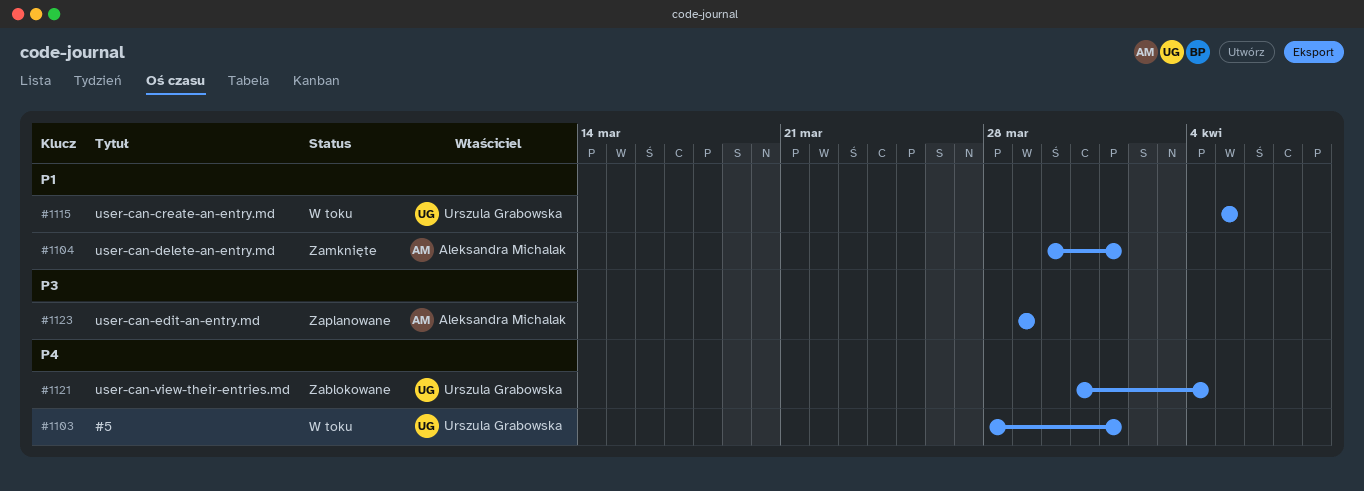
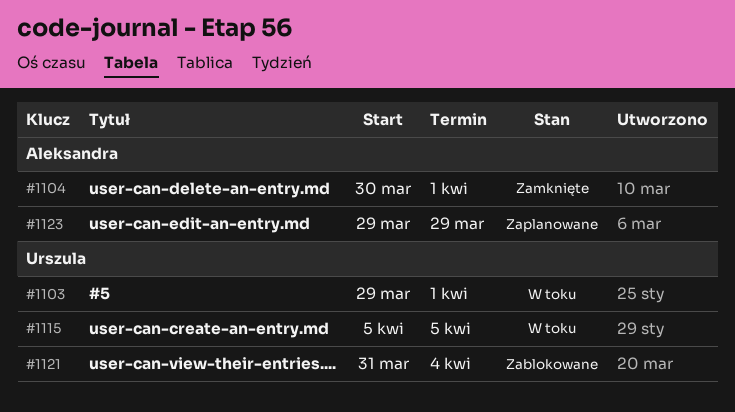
#1103, start: Mar 28 -> Mar 29

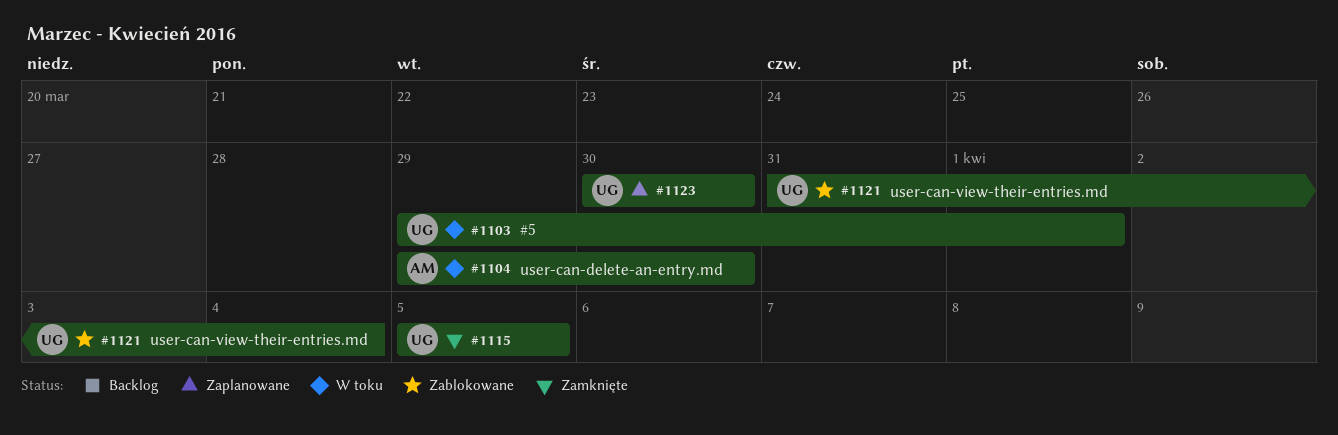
#1104, status: Zamknięte -> W toku
#1104, start: Mar 30 -> Mar 29
#1104, due: Apr 1 -> Mar 30
#1115, status: W toku -> Zamknięte
#1123, owner: Aleksandra -> Urszula
#1123, start: Mar 29 -> Mar 30
#1123, due: Mar 29 -> Mar 30

